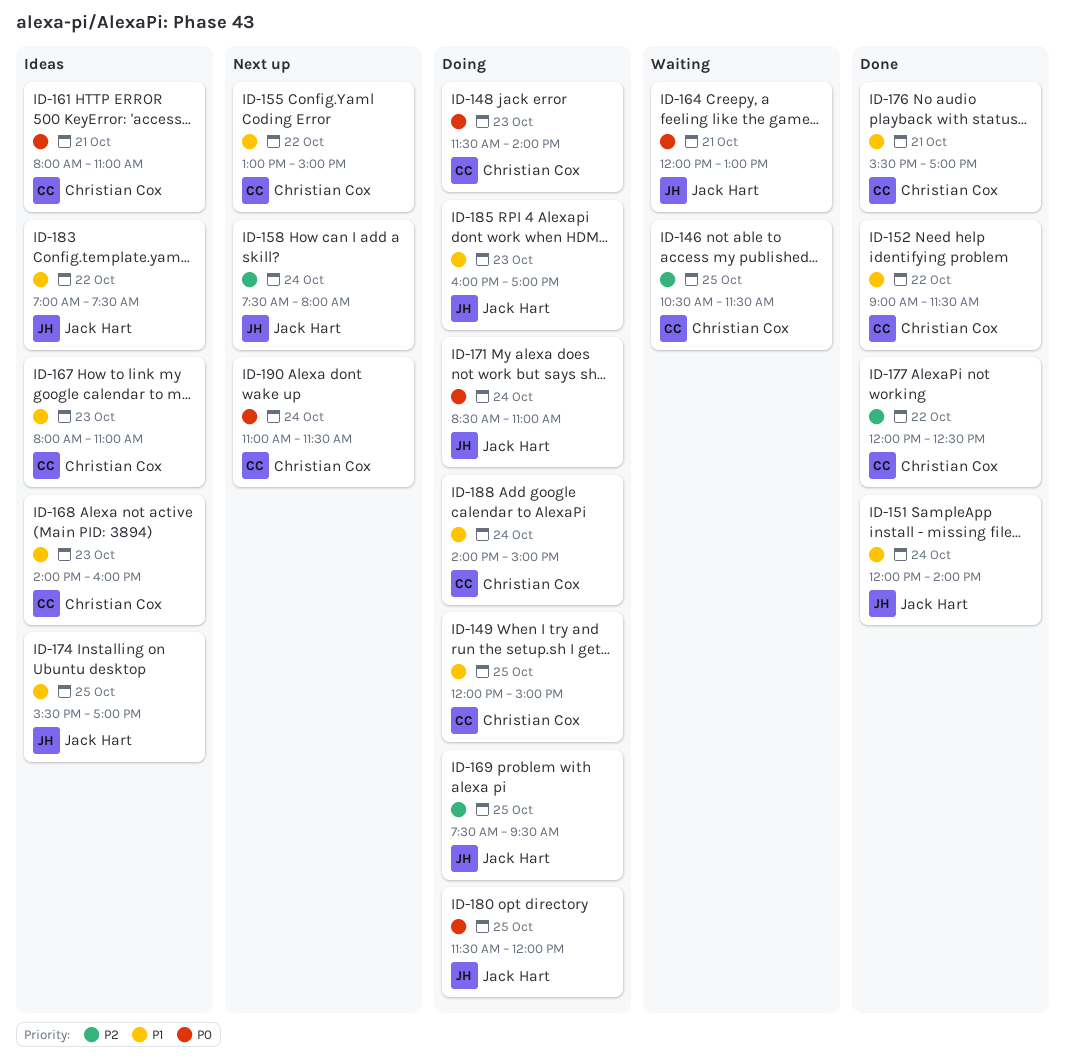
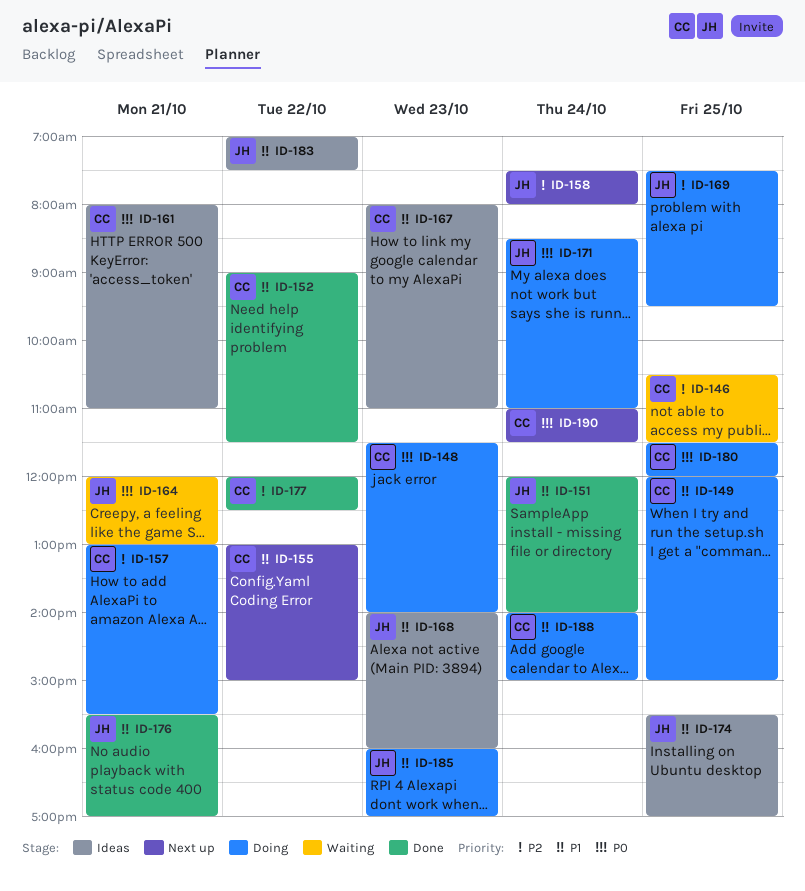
ID-157: none -> present
ID-168, owner: Christian Cox -> Jack Hart
ID-176, owner: Christian Cox -> Jack Hart
ID-180, owner: Jack Hart -> Christian Cox

